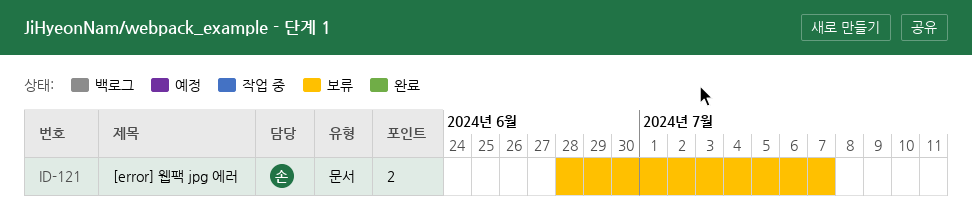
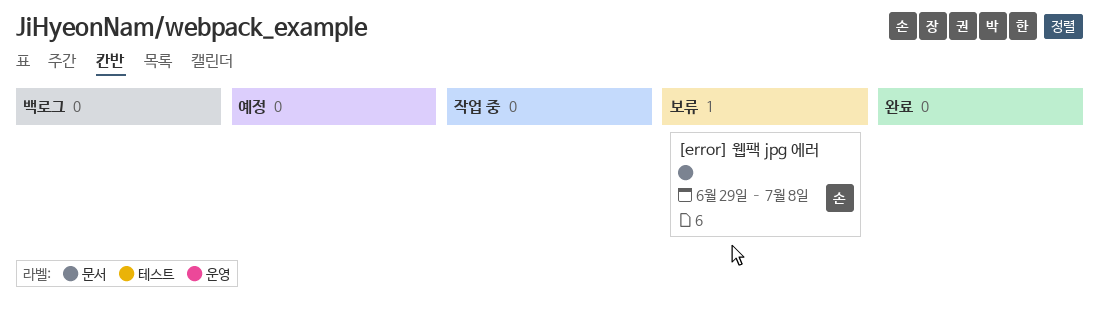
[error] 웹팩 jpg 에러, start: Jun 28 -> Jun 29
[error] 웹팩 jpg 에러, due: Jul 7 -> Jul 8

